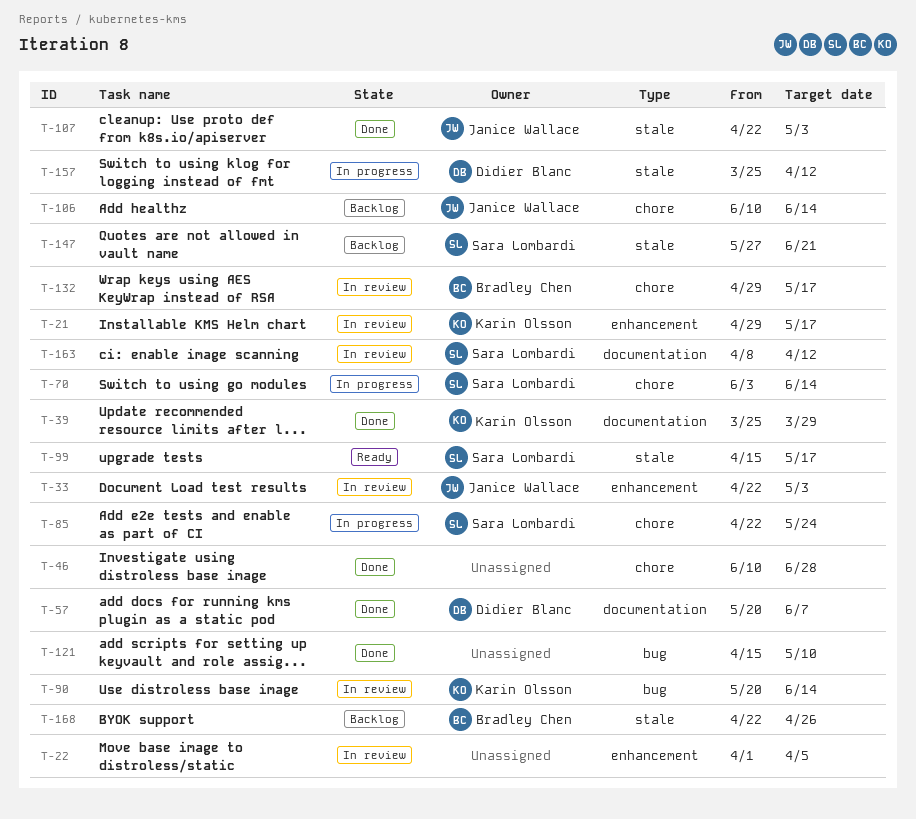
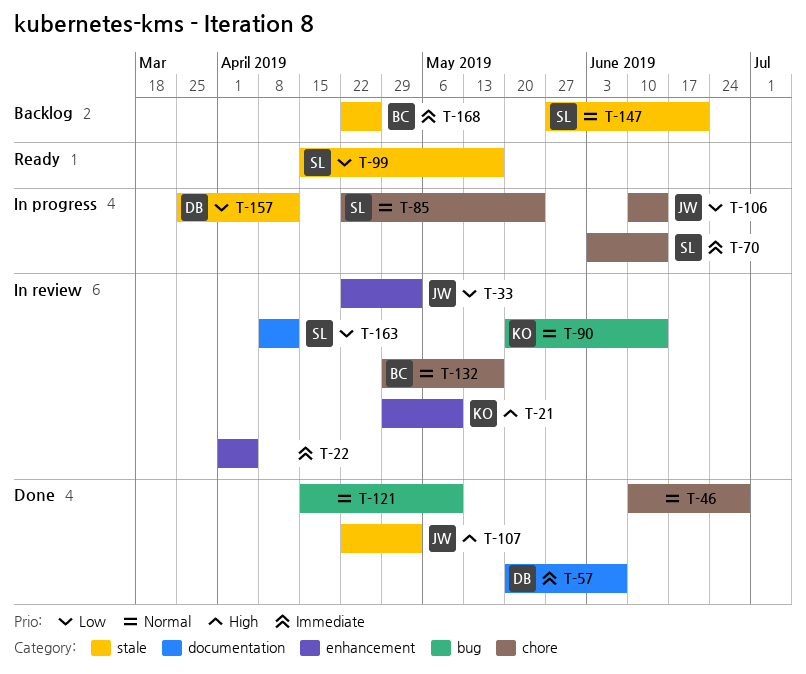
T-21, due: May 17 -> May 10
T-39: present -> none
T-106, status: Backlog -> In progress

